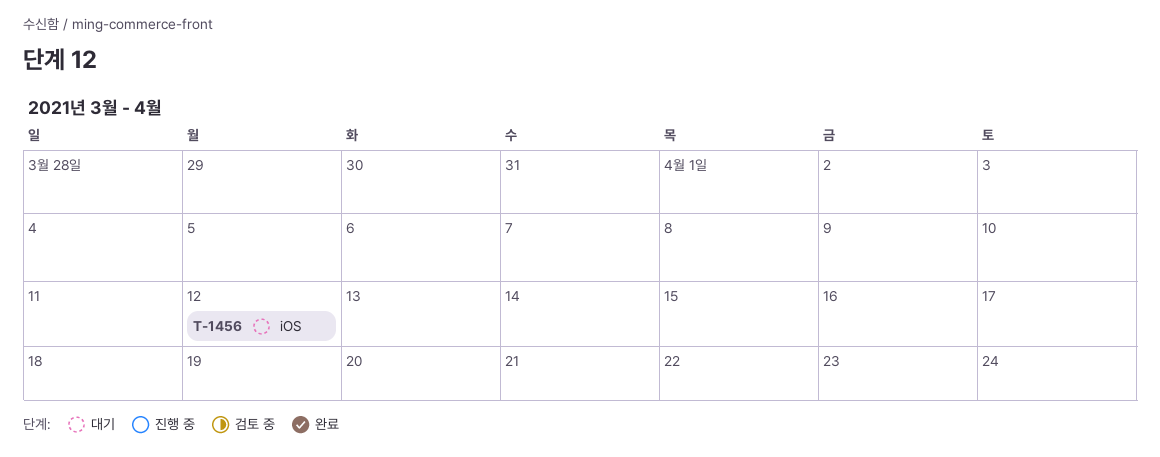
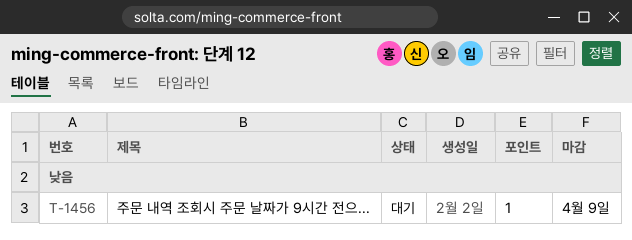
T-1456, due: Apr 12 -> Apr 9

